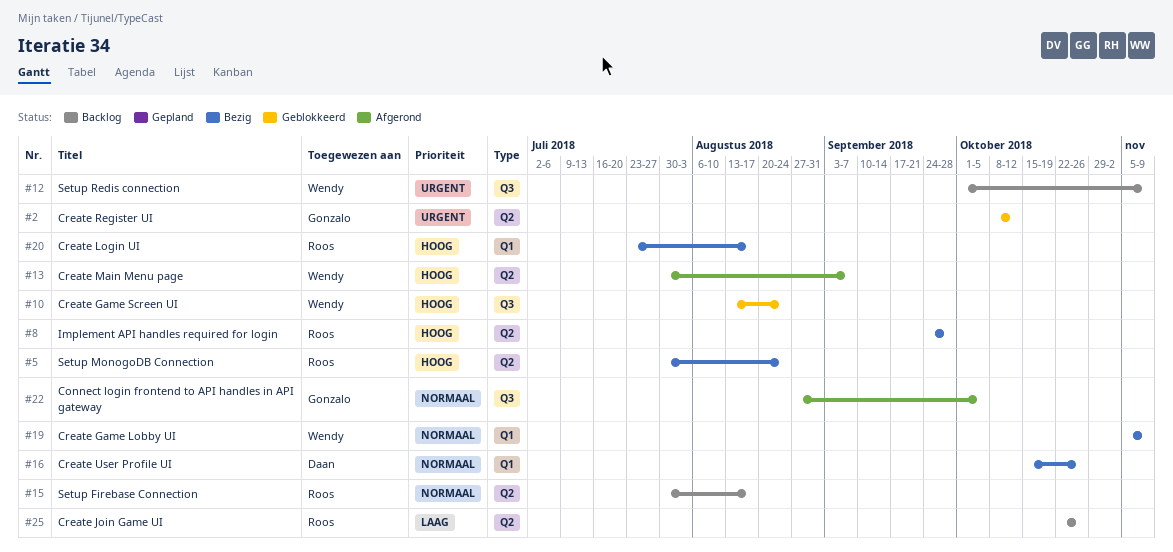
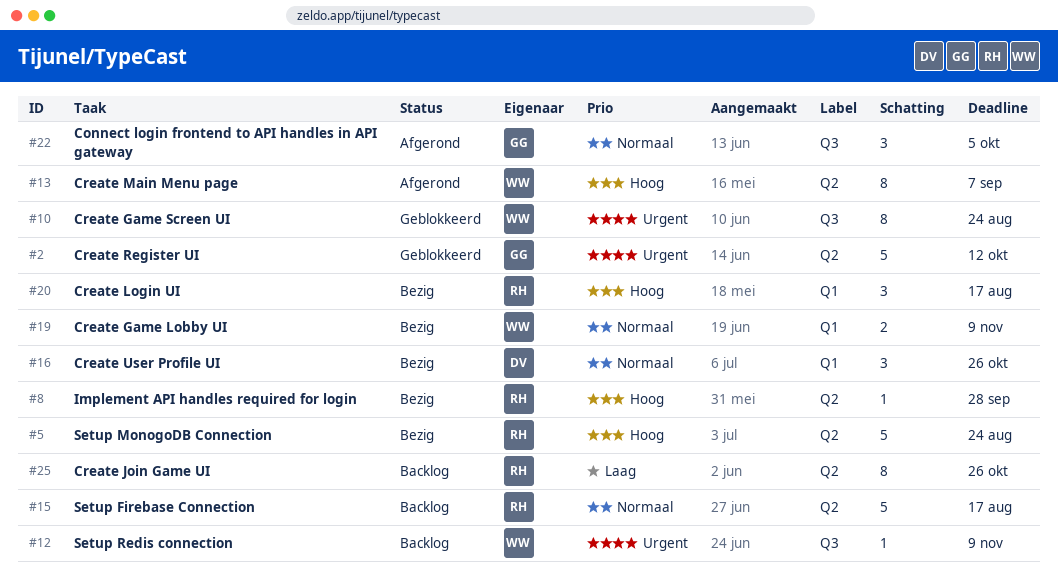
#10, priority: Hoog -> Urgent

